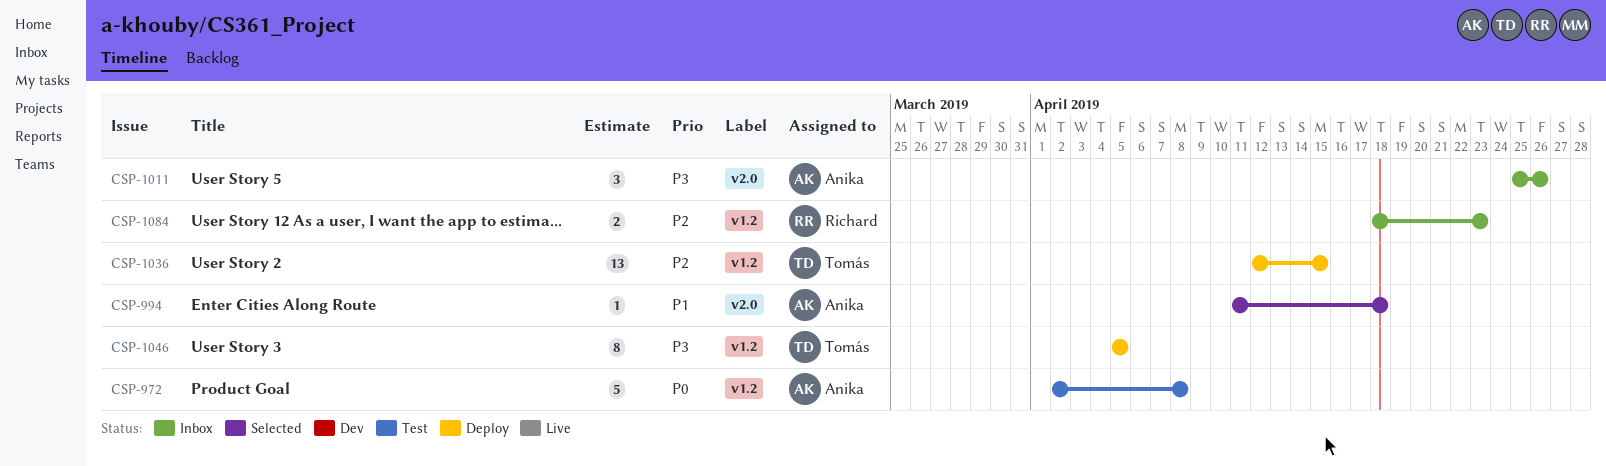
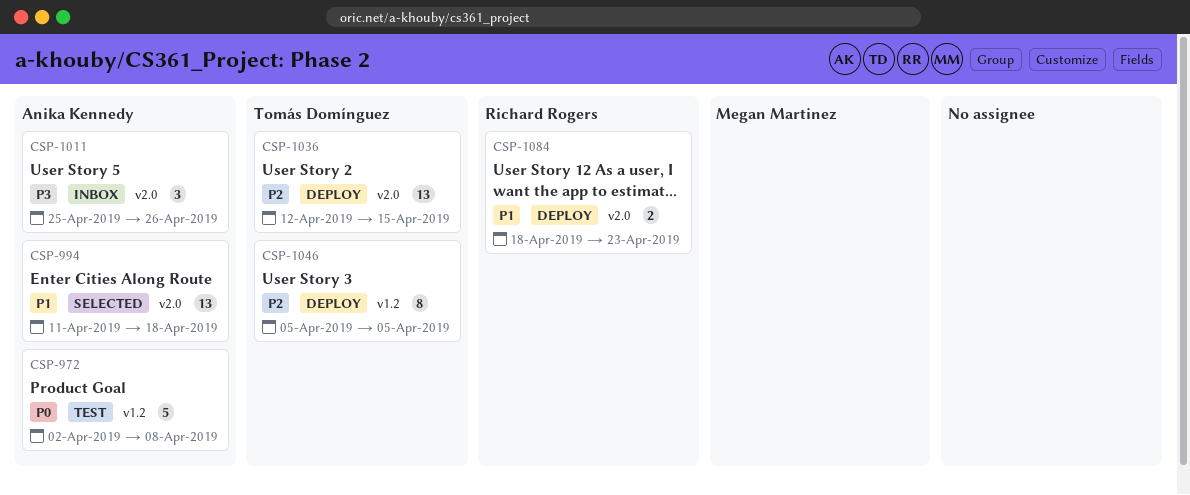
CSP-994, estimate: 1 -> 13
CSP-1036, label: v1.2 -> v2.0
CSP-1046, priority: P3 -> P2
CSP-1084, status: Inbox -> Deploy
CSP-1084, priority: P2 -> P1
CSP-1084, label: v1.2 -> v2.0

